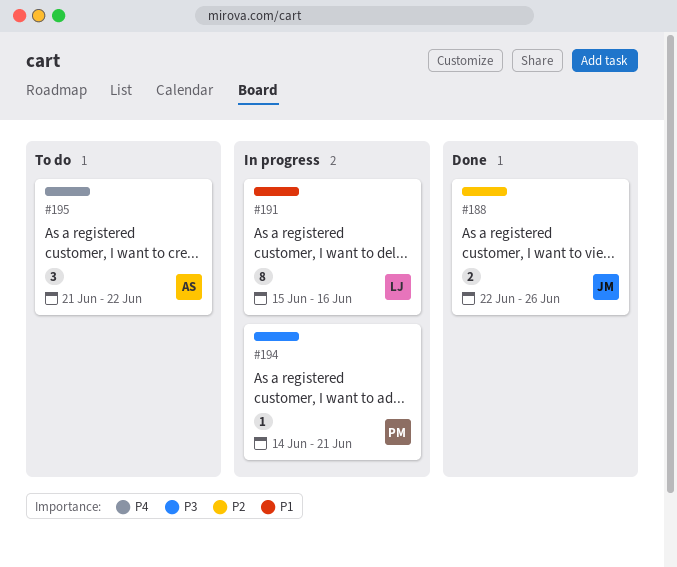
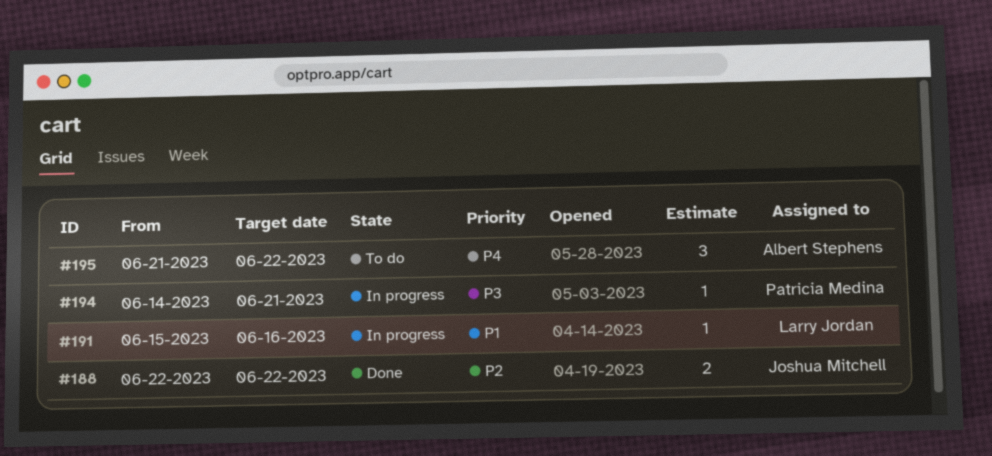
#188, due: Jun 26 -> Jun 22
#191, estimate: 8 -> 1

